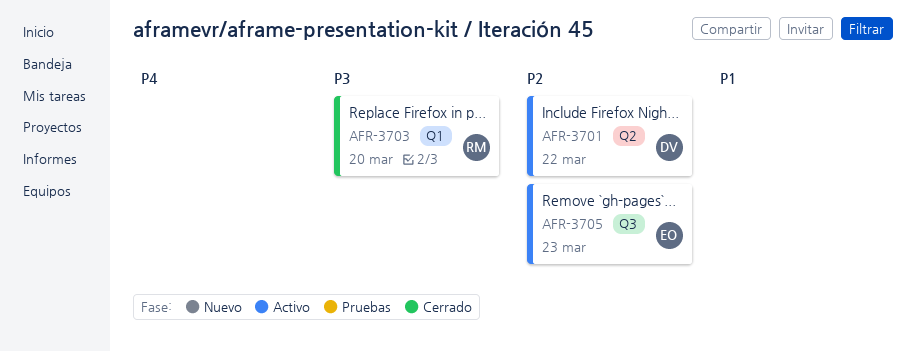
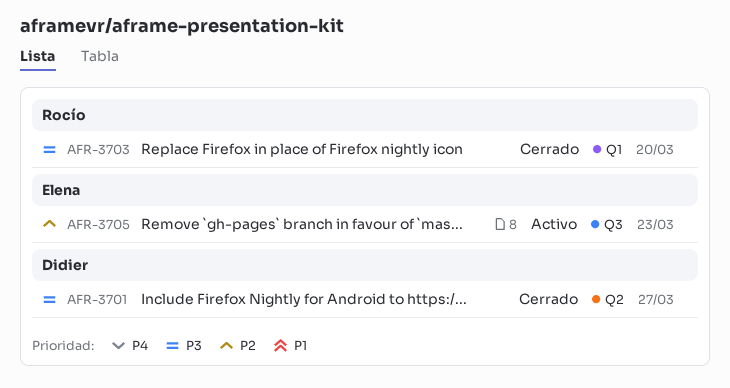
AFR-3701, status: Activo -> Cerrado
AFR-3701, priority: P2 -> P3
AFR-3701, due: Mar 22 -> Mar 27

